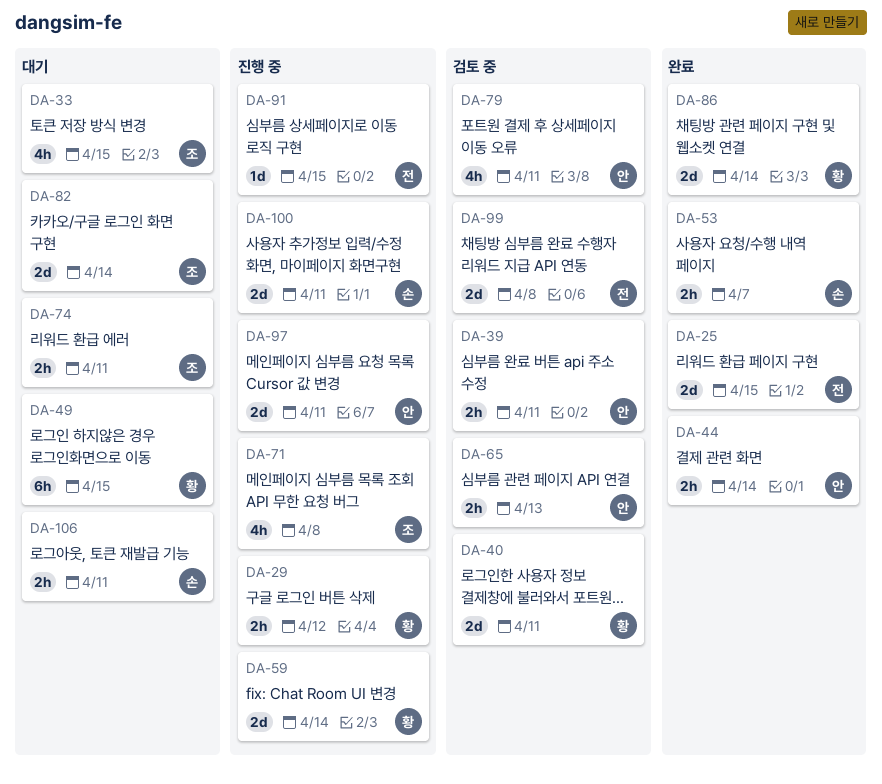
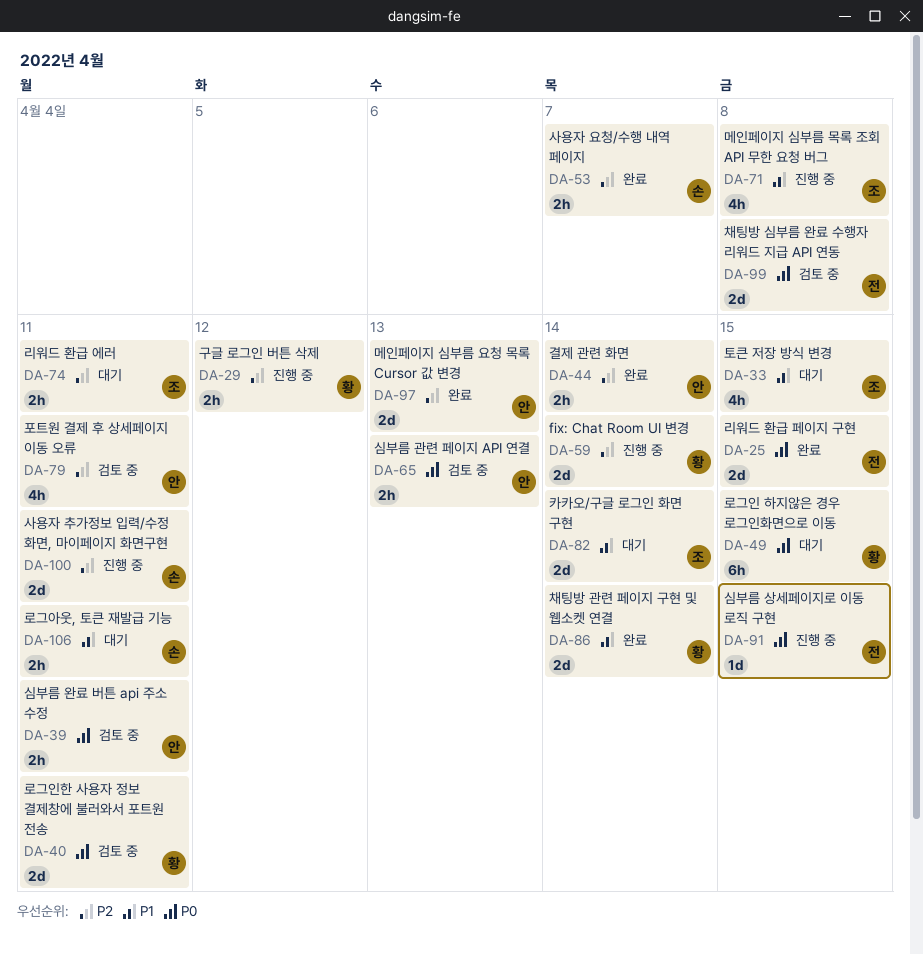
DA-97, status: 진행 중 -> 완료
DA-97, due: Apr 11 -> Apr 13

